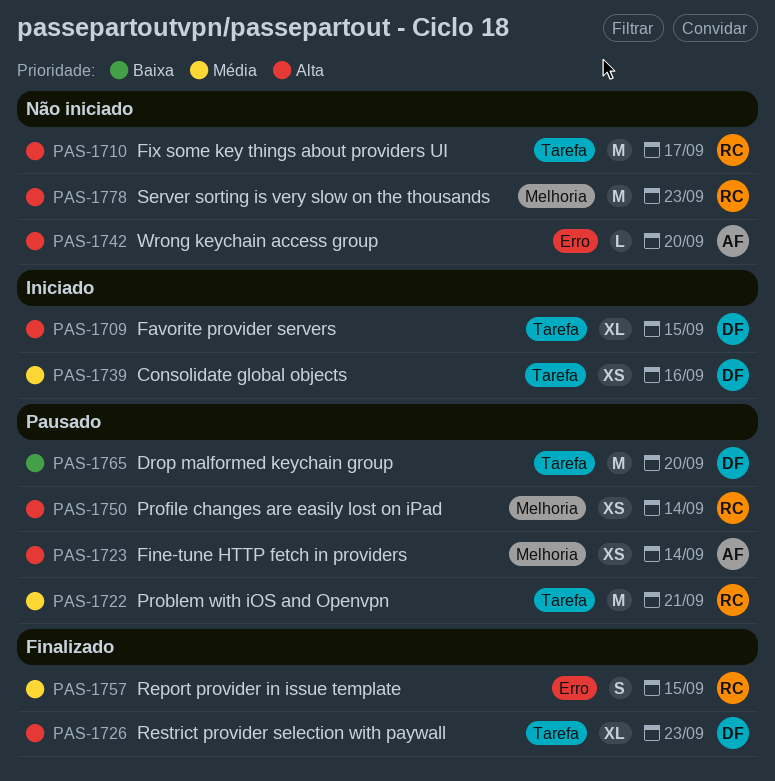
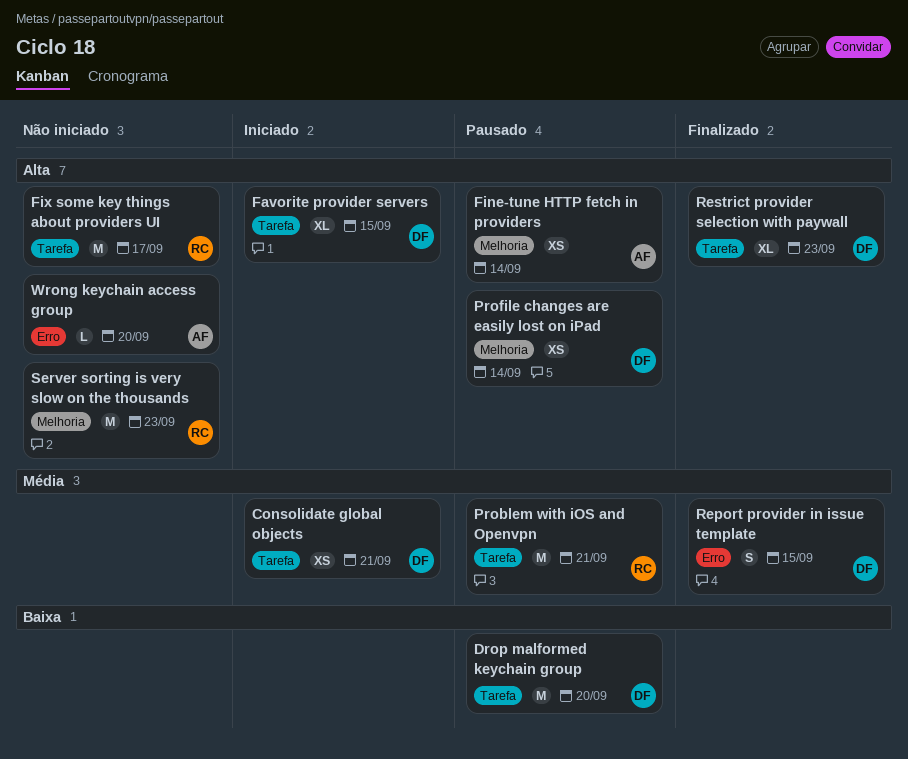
Consolidate global objects, due: Sep 16 -> Sep 21
Profile changes are easily lost on iPad, owner: RC -> DF
Report provider in issue template, owner: RC -> DF

